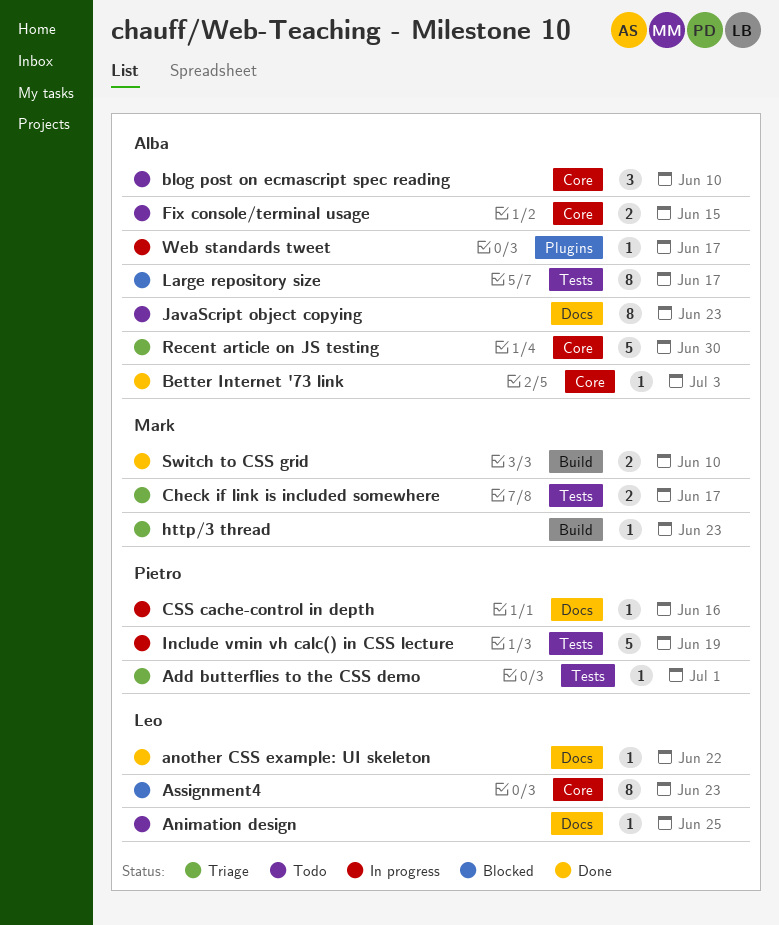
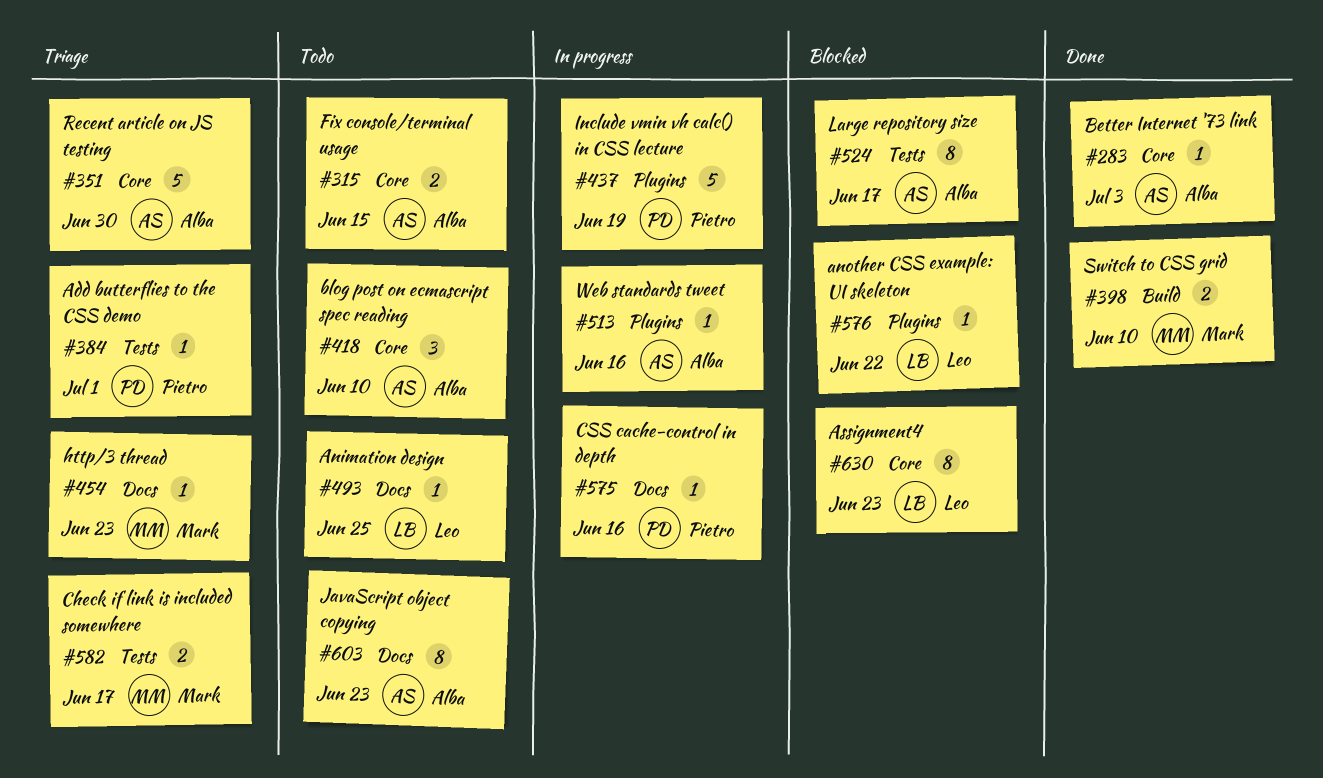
another CSS example: UI skeleton, status: Done -> Blocked
another CSS example: UI skeleton, label: Docs -> Plugins
http/3 thread, label: Build -> Docs
Include vmin vh calc() in CSS lecture, label: Tests -> Plugins
Web standards tweet, due: Jun 17 -> Jun 16

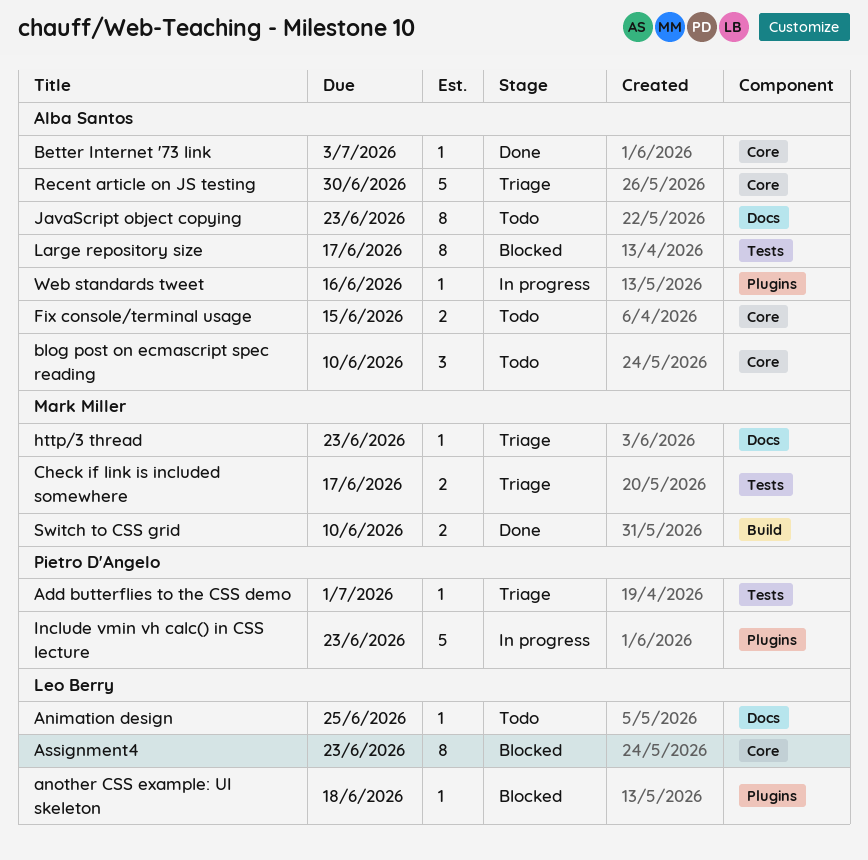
another CSS example: UI skeleton, due: Jun 22 -> Jun 18
CSS cache-control in depth: present -> none
Include vmin vh calc() in CSS lecture, due: Jun 19 -> Jun 23

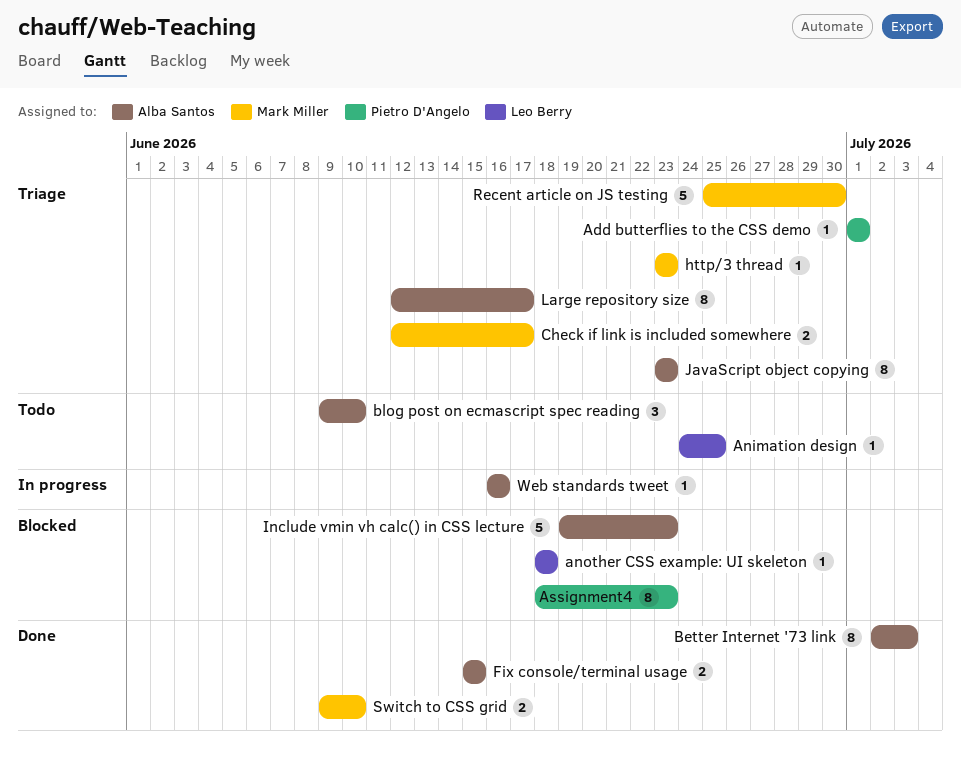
Assignment4, owner: Leo Berry -> Pietro D'Angelo
Better Internet '73 link, estimate: 1 -> 8
Fix console/terminal usage, status: Todo -> Done
Include vmin vh calc() in CSS lecture, status: In progress -> Blocked
Include vmin vh calc() in CSS lecture, owner: Pietro D'Angelo -> Alba Santos
JavaScript object copying, status: Todo -> Triage
Large repository size, status: Blocked -> Triage
Recent article on JS testing, owner: Alba Santos -> Mark Miller

